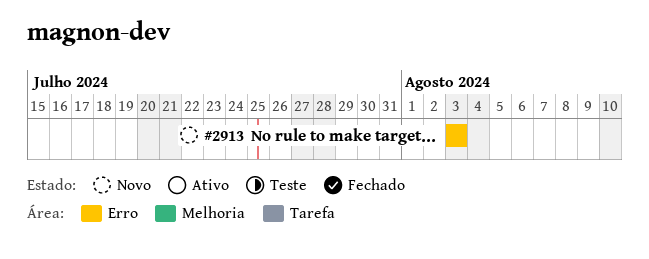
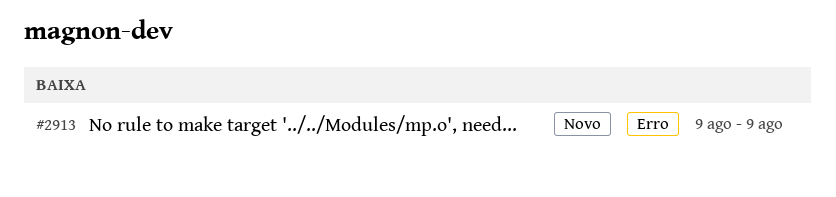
#2913, start: Aug 3 -> Aug 9
#2913, due: Aug 3 -> Aug 9

